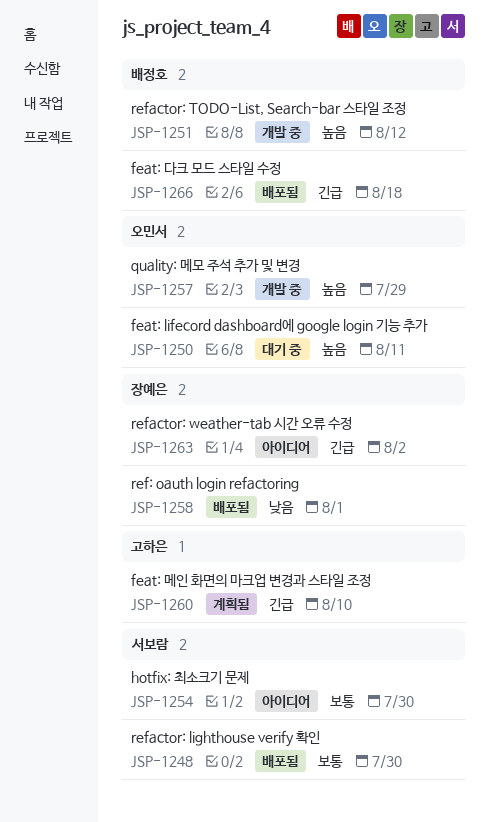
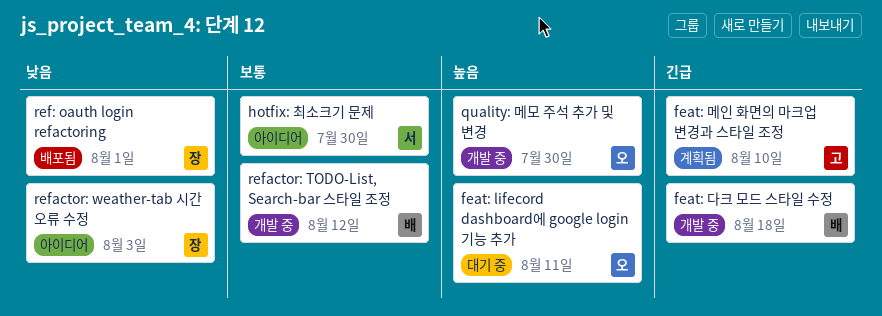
feat: 다크 모드 스타일 수정, status: 배포됨 -> 개발 중
quality: 메모 주석 추가 및 변경, due: Jul 29 -> Jul 30
refactor: lighthouse verify 확인: present -> none
refactor: TODO-List, Search-bar 스타일 조정, priority: 높음 -> 보통
refactor: weather-tab 시간 오류 수정, priority: 긴급 -> 낮음
refactor: weather-tab 시간 오류 수정, due: Aug 2 -> Aug 3

